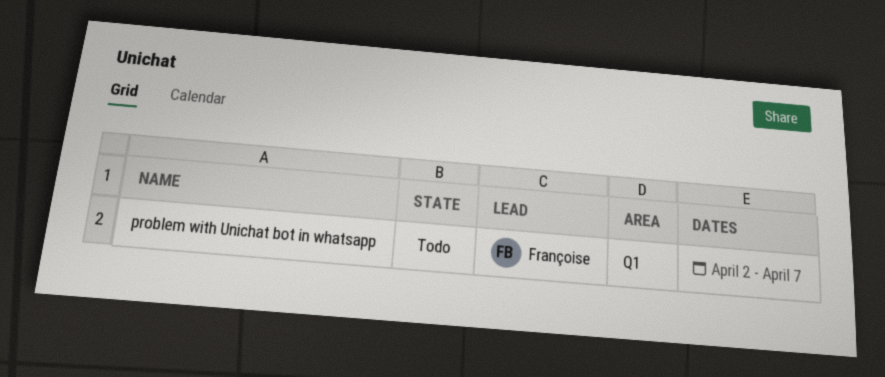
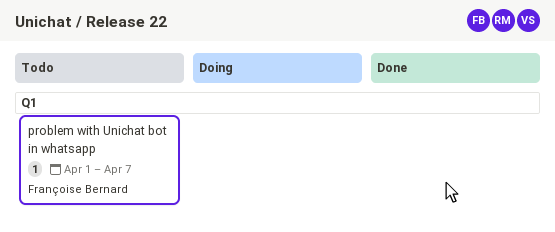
problem with Unichat bot in whatsapp, start: Apr 2 -> Apr 1

